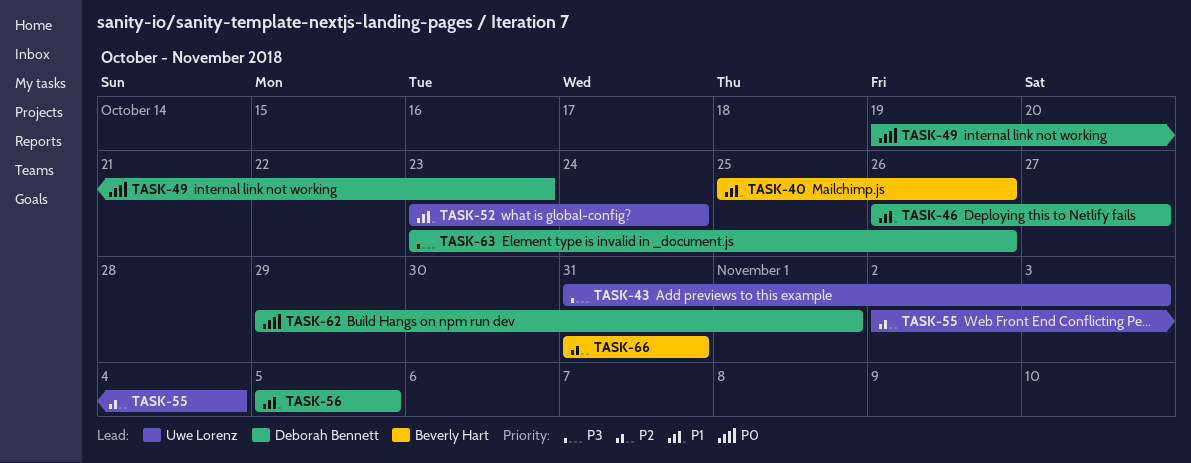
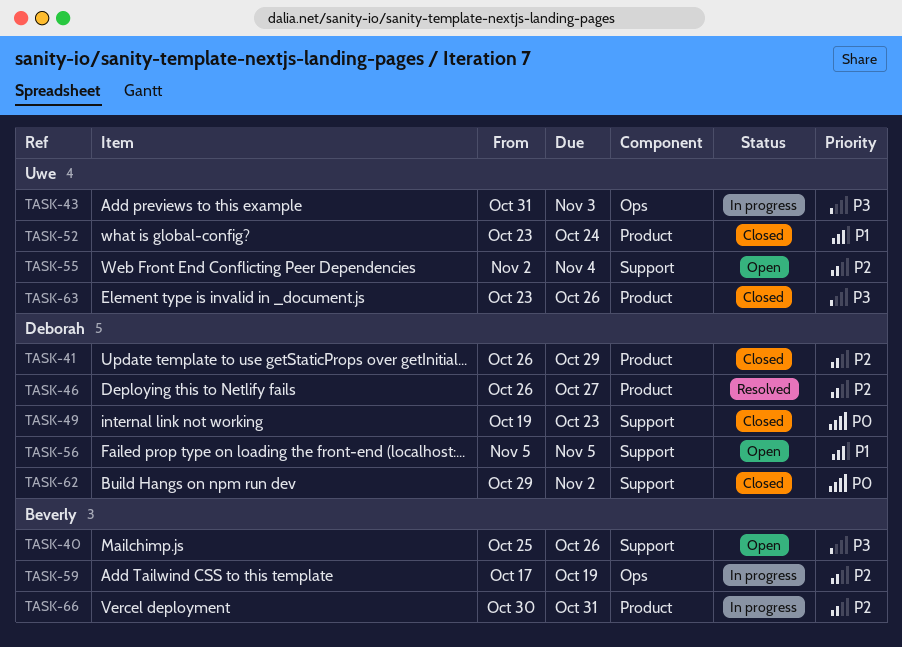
TASK-40, priority: P1 -> P3
TASK-41: none -> present
TASK-46, priority: P1 -> P2
TASK-59: none -> present
TASK-62, due: Nov 1 -> Nov 2
TASK-63, owner: Deborah Bennett -> Uwe Lorenz
TASK-66, start: Oct 31 -> Oct 30

